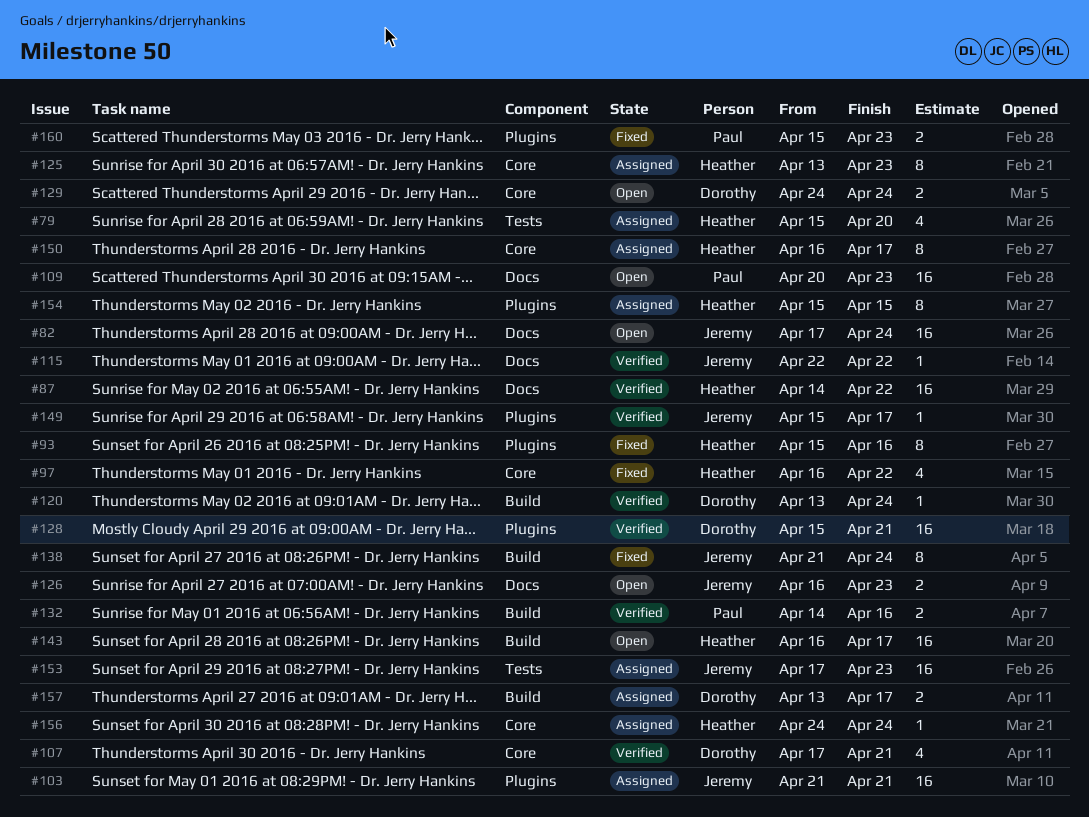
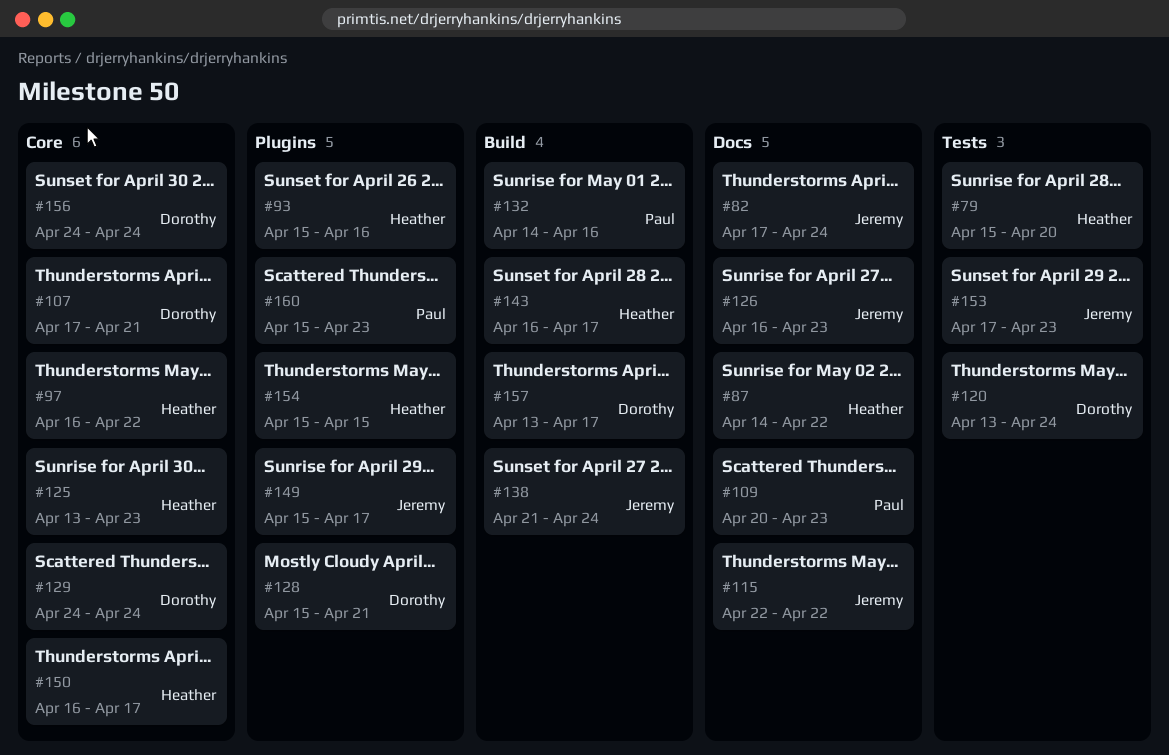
#103: present -> none
#120, label: Build -> Tests
#156, owner: Heather -> Dorothy

